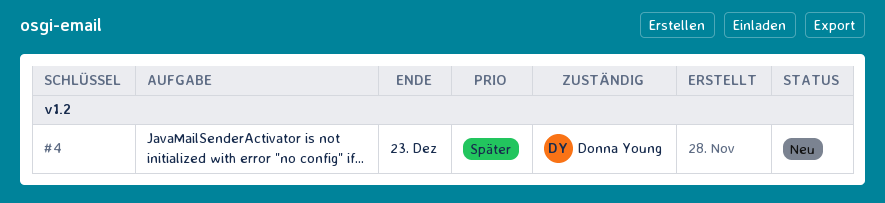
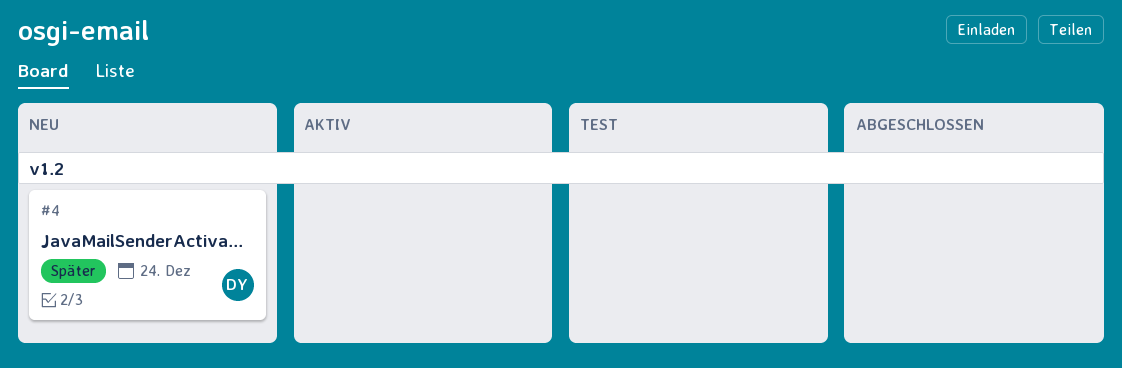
#4, due: Dec 23 -> Dec 24

